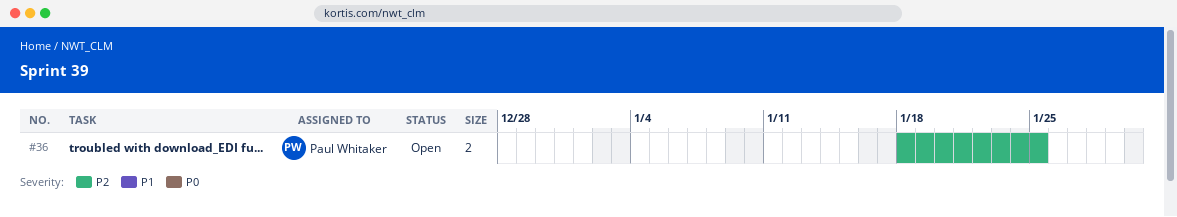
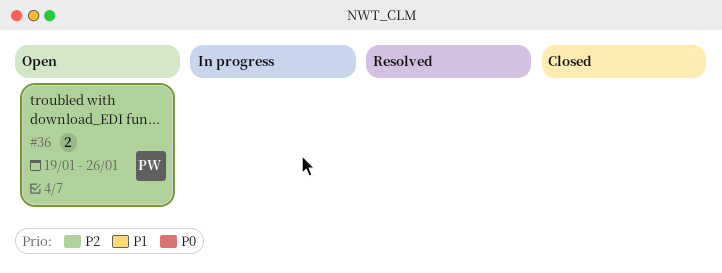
#36, start: Jan 18 -> Jan 19
#36, due: Jan 25 -> Jan 26

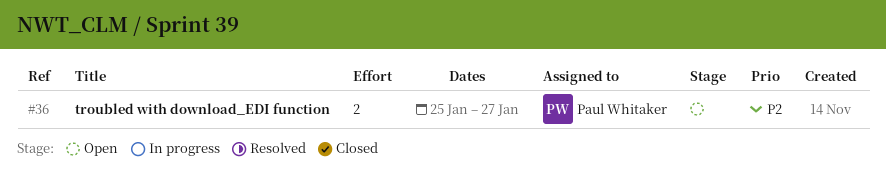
#36, start: Jan 19 -> Jan 25
#36, due: Jan 26 -> Jan 27

